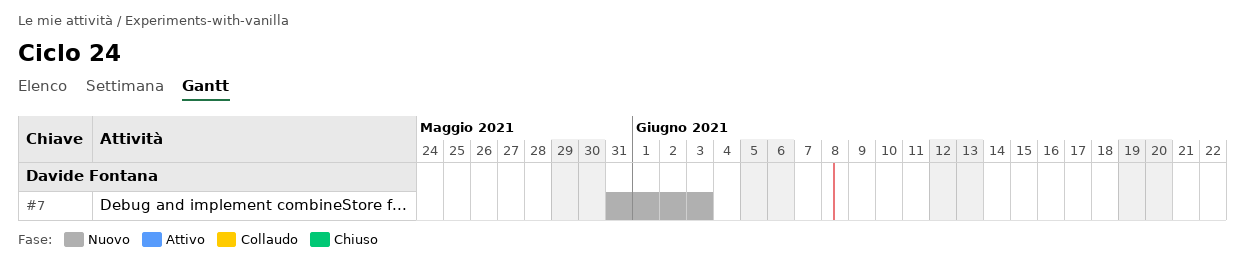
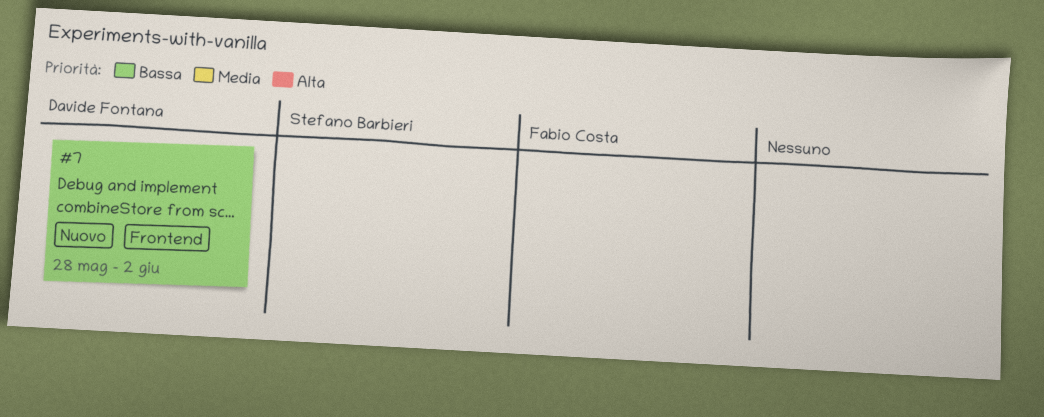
#7, start: May 31 -> May 28
#7, due: Jun 3 -> Jun 2

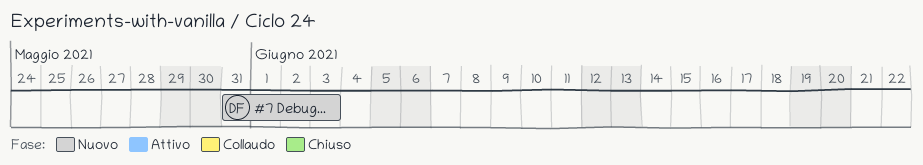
#7, start: May 28 -> May 31
#7, due: Jun 2 -> Jun 3

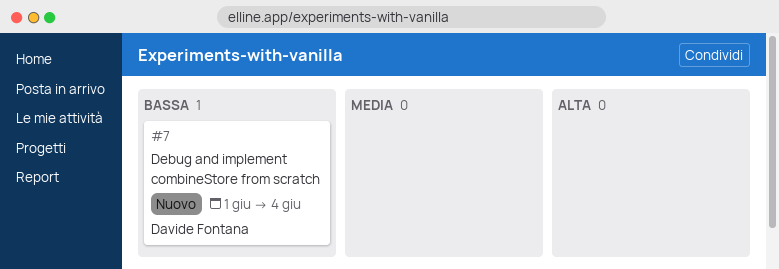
#7, start: May 31 -> Jun 1
#7, due: Jun 3 -> Jun 4

